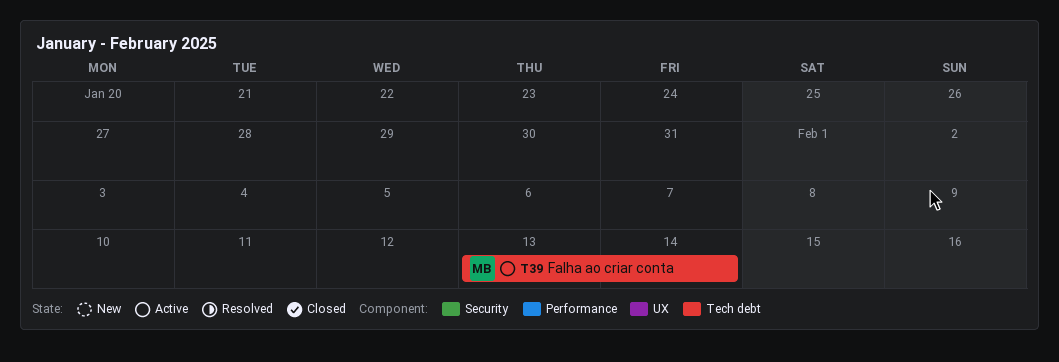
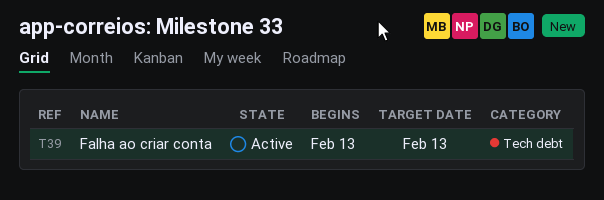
T39, due: Feb 14 -> Feb 13

